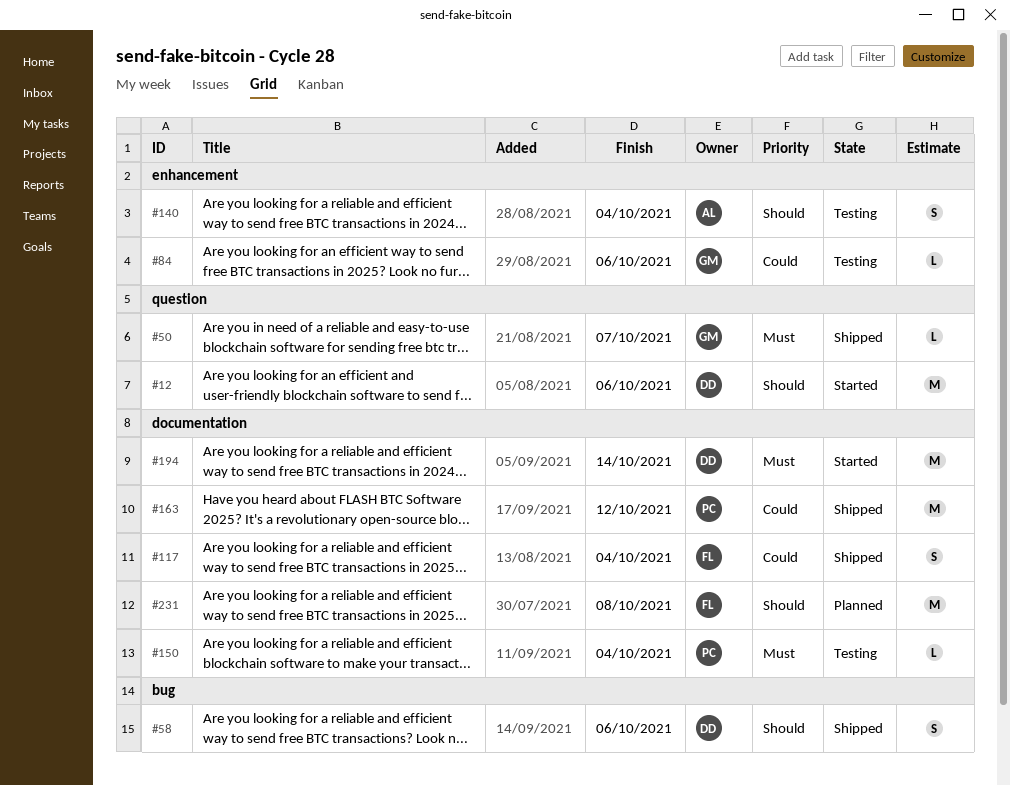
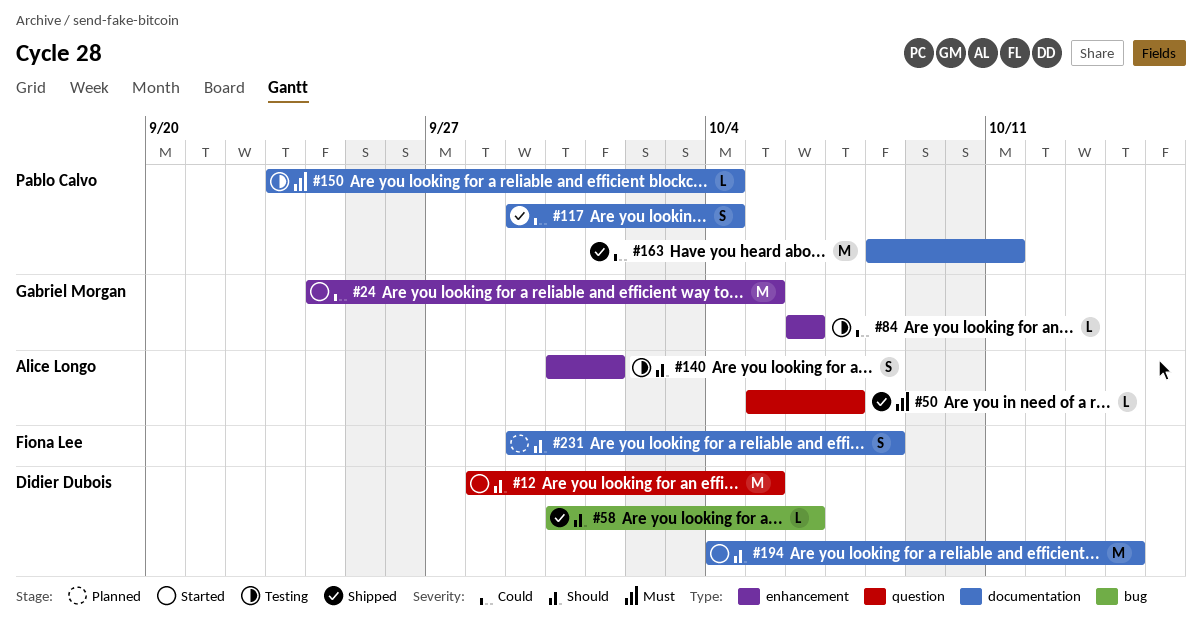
#12, due: Oct 6 -> Oct 5
#24: none -> present
#50, owner: Gabriel Morgan -> Alice Longo
#58, estimate: S -> L
#117, owner: Fiona Lee -> Pablo Calvo
#140, due: Oct 4 -> Oct 1
#163, due: Oct 12 -> Oct 11
#194, priority: Must -> Should
#231, estimate: M -> S

